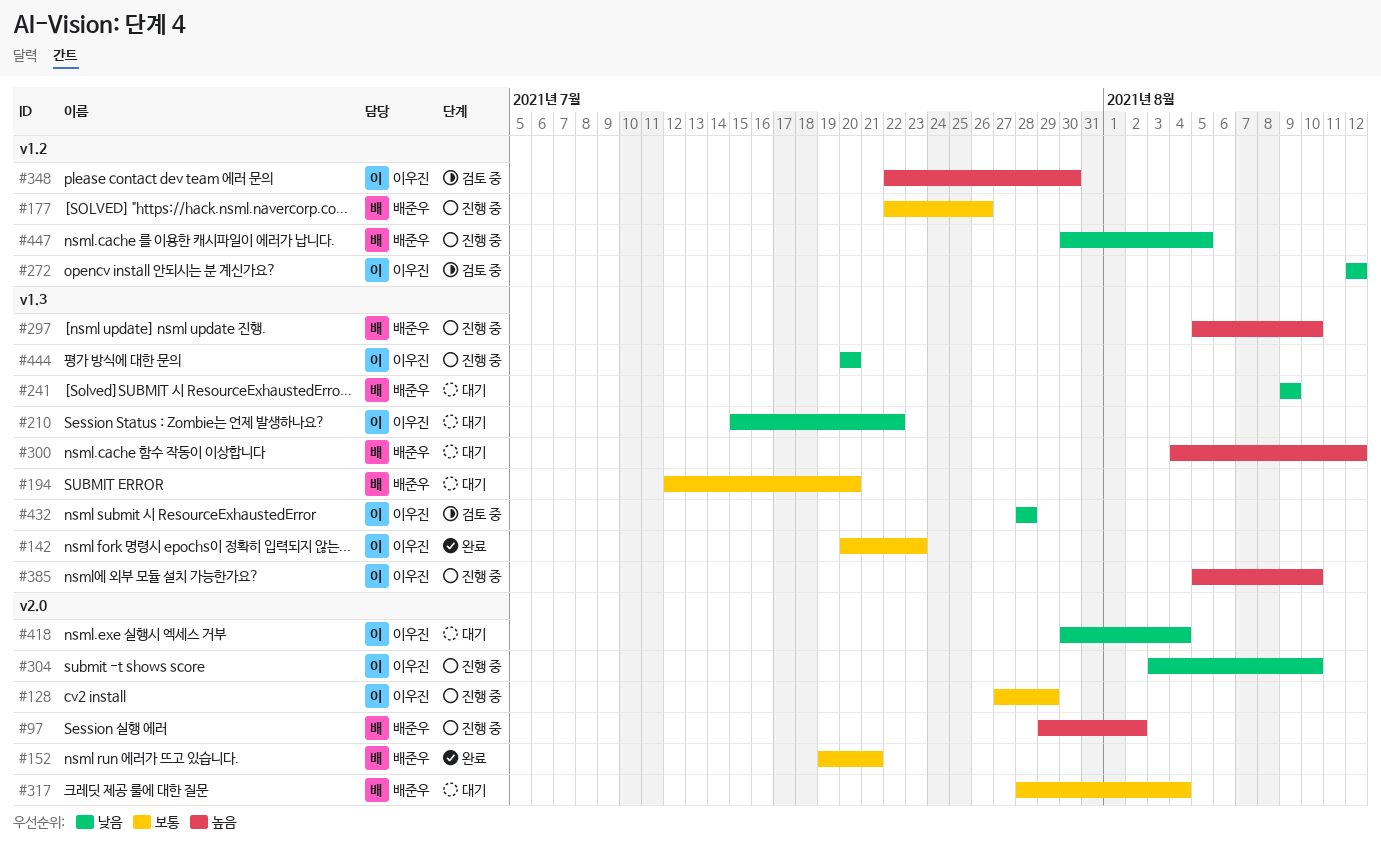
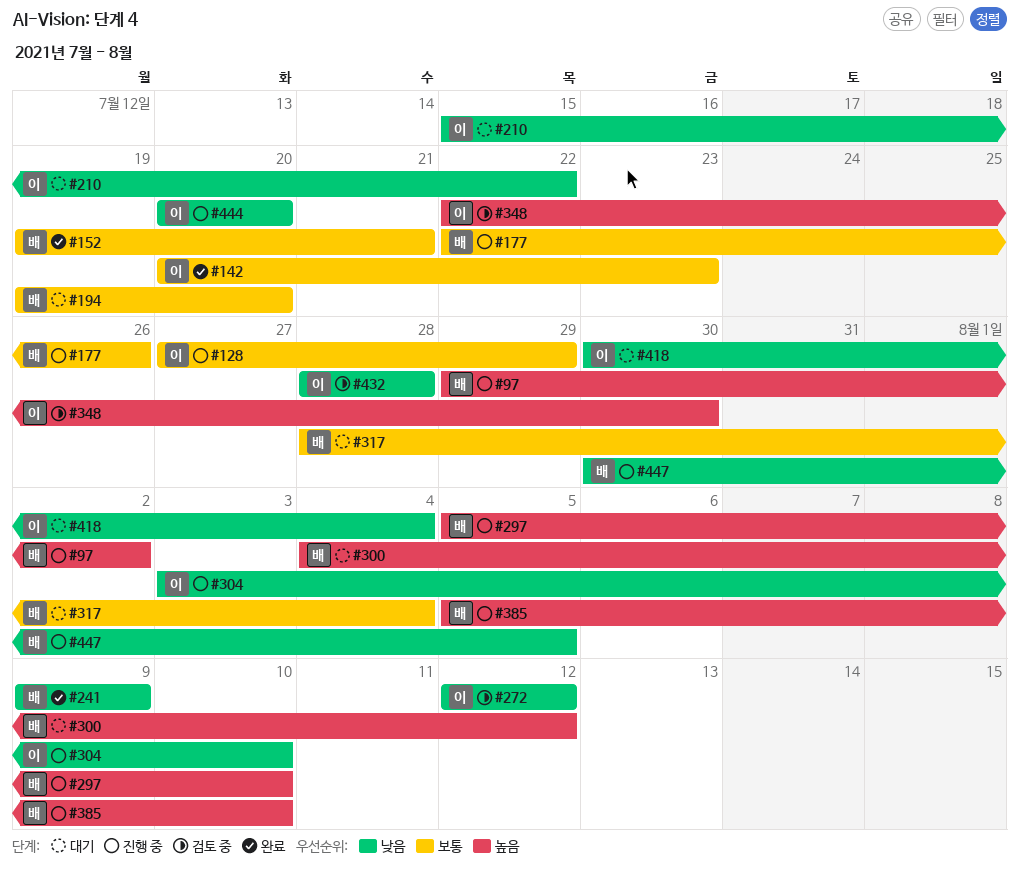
#194, start: Jul 12 -> Jul 19
#241, status: 대기 -> 완료
#385, owner: 이우진 -> 배준우

